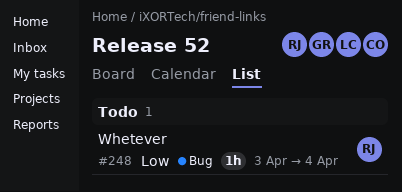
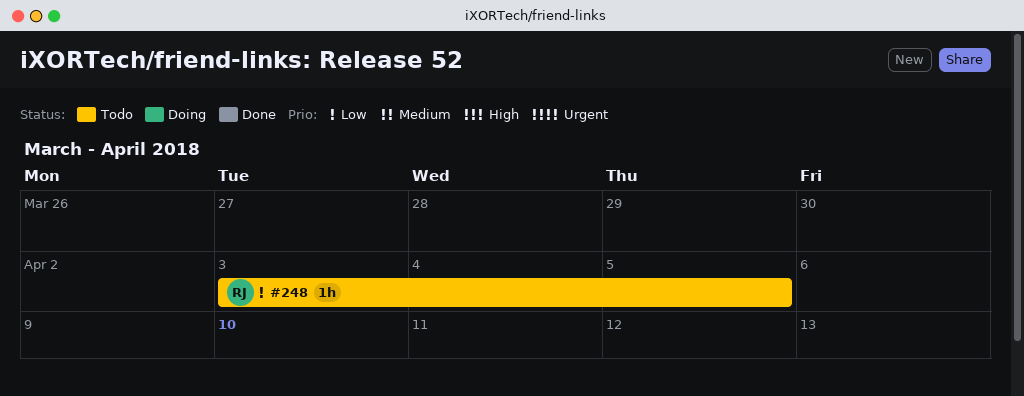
#248, due: Apr 4 -> Apr 5

